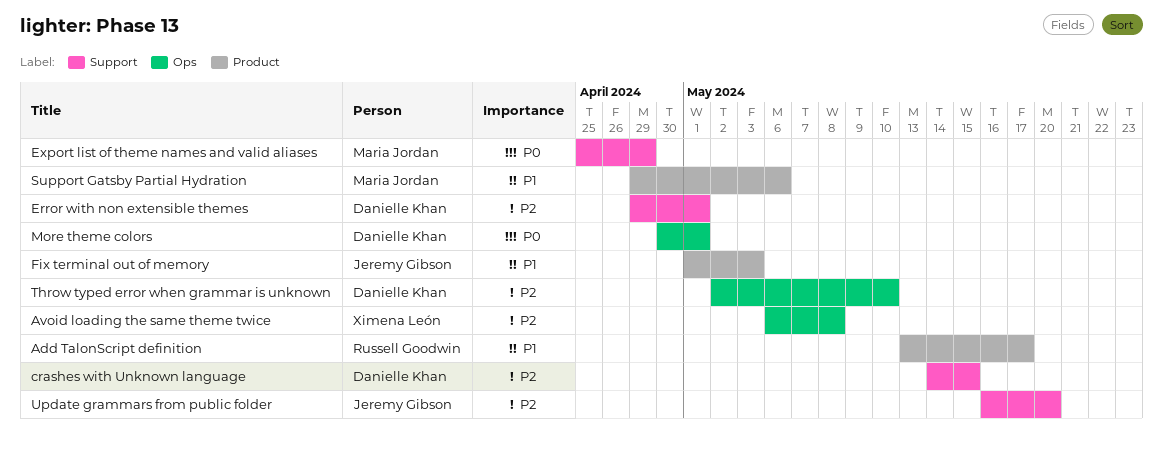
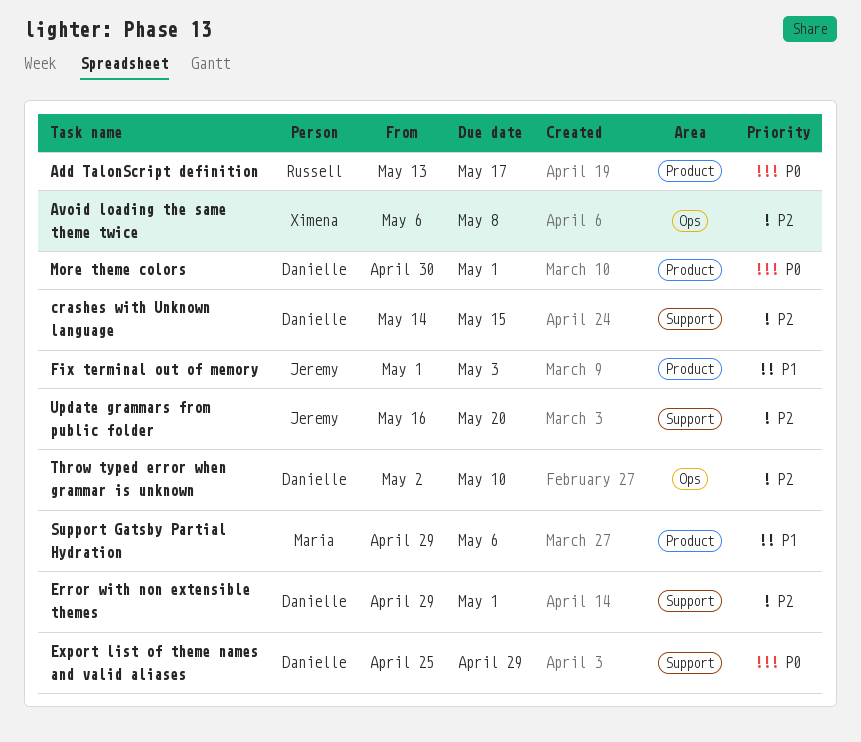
Add TalonScript definition, priority: P1 -> P0
Export list of theme names and valid aliases, owner: Maria Jordan -> Danielle Khan
More theme colors, label: Ops -> Product

